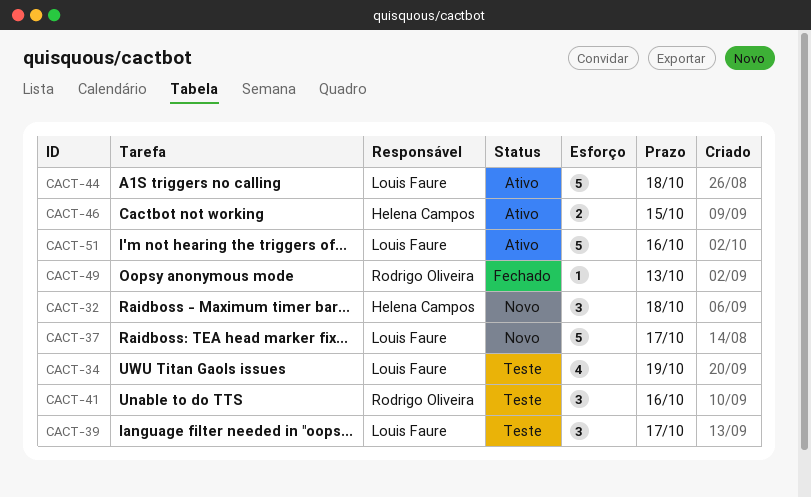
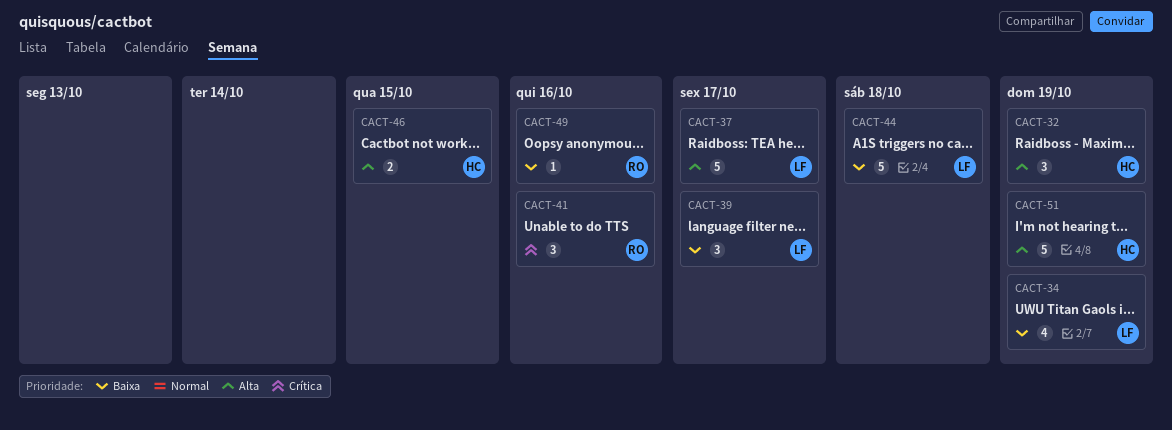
CACT-32, due: Oct 18 -> Oct 19
CACT-49, due: Oct 13 -> Oct 16
CACT-51, owner: Louis Faure -> Helena Campos
CACT-51, due: Oct 16 -> Oct 19

